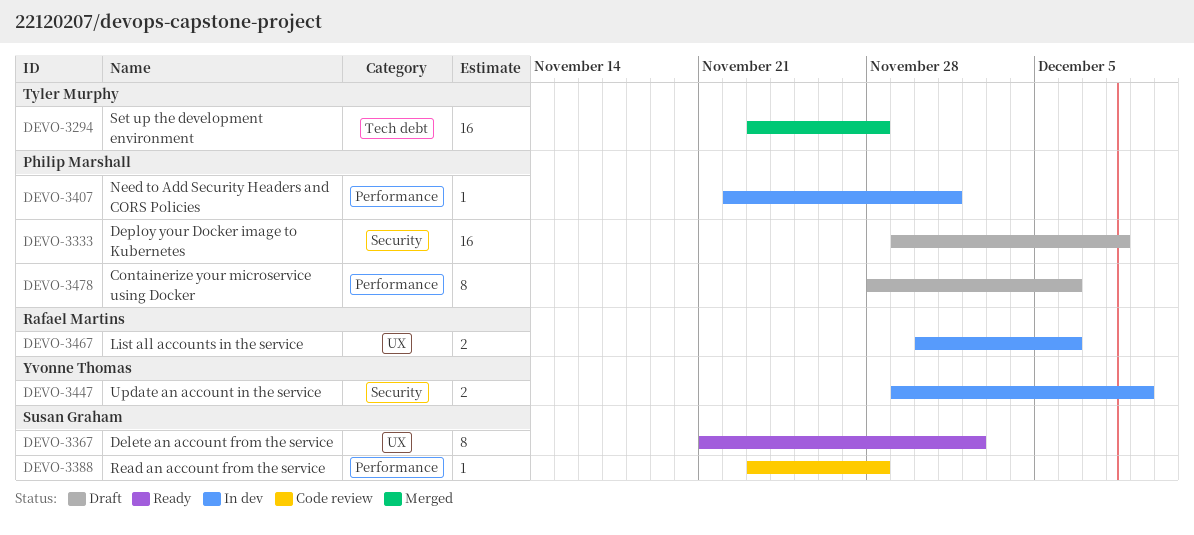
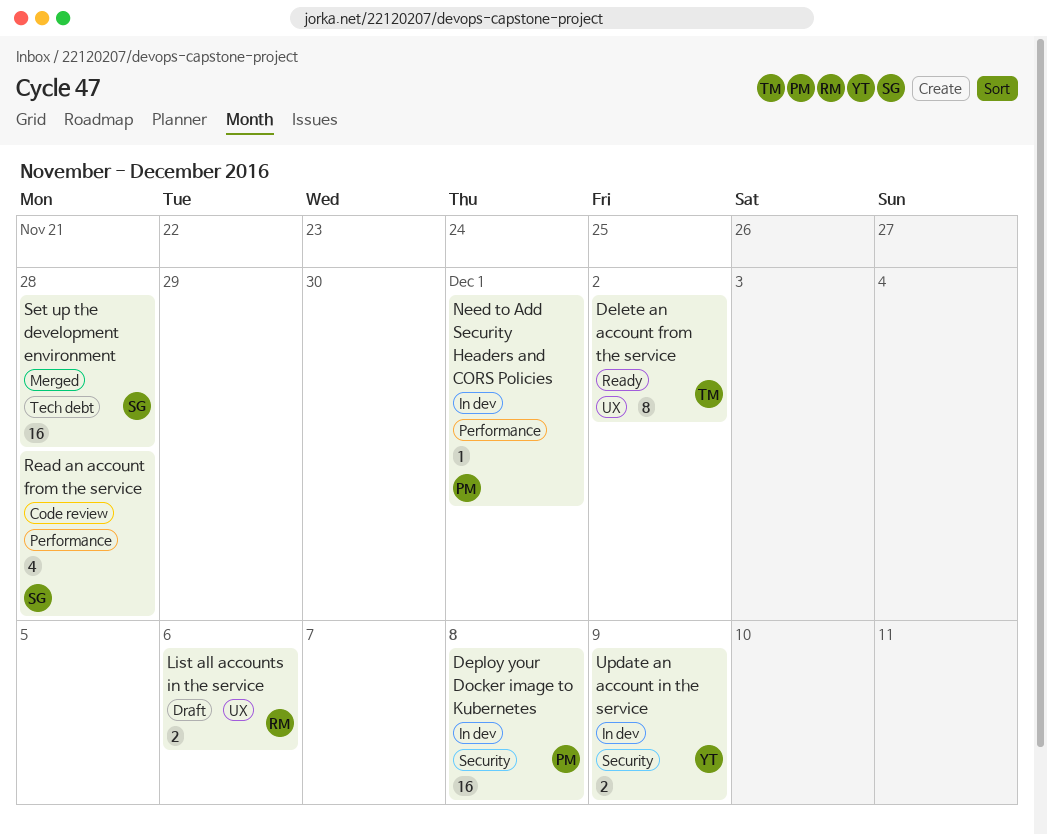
Containerize your microservice using Docker: present -> none
Delete an account from the service, owner: Susan Graham -> Tyler Murphy
Deploy your Docker image to Kubernetes, status: Draft -> In dev
List all accounts in the service, status: In dev -> Draft
Read an account from the service, estimate: 1 -> 4
Set up the development environment, owner: Tyler Murphy -> Susan Graham

